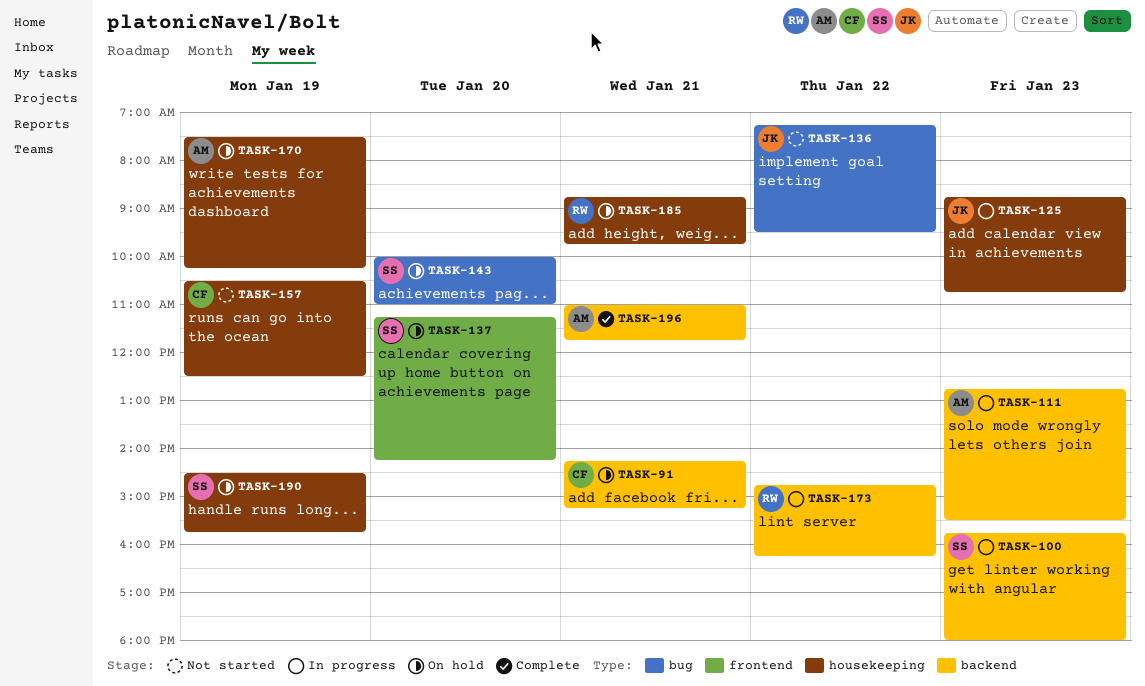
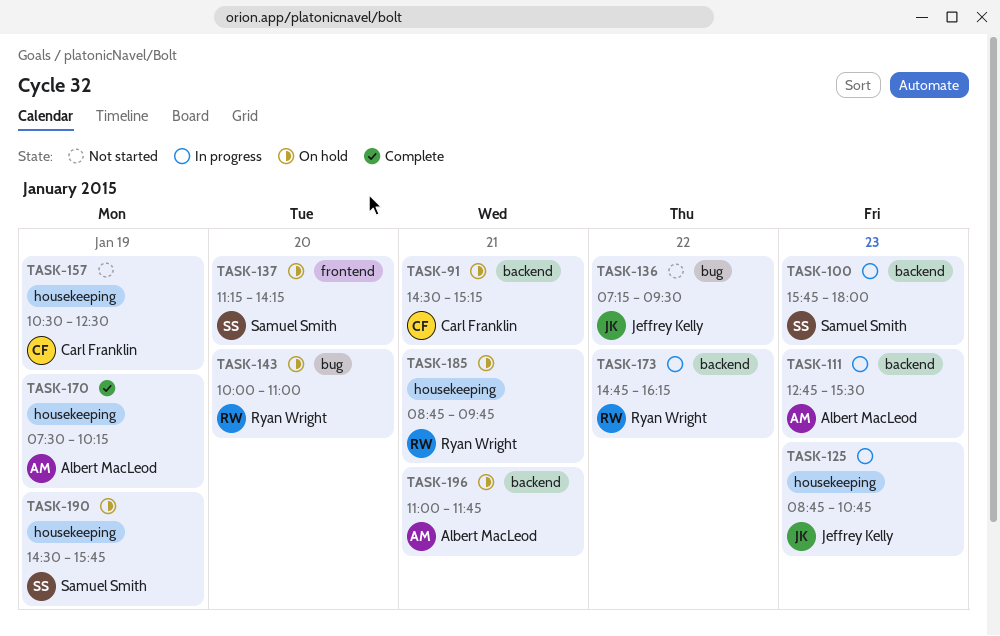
TASK-91, begins: 14:15 -> 14:30
TASK-143, owner: Samuel Smith -> Ryan Wright
TASK-170, status: On hold -> Complete
TASK-196, status: Complete -> On hold

